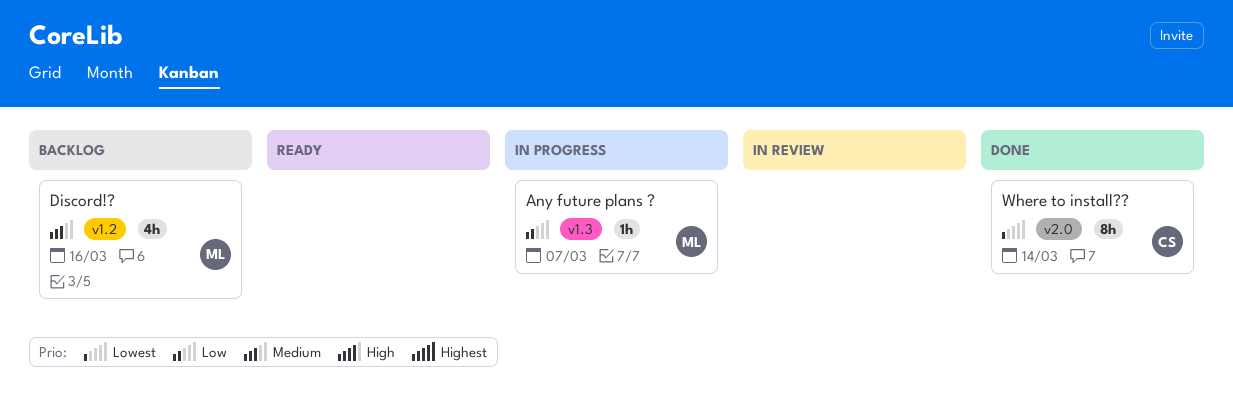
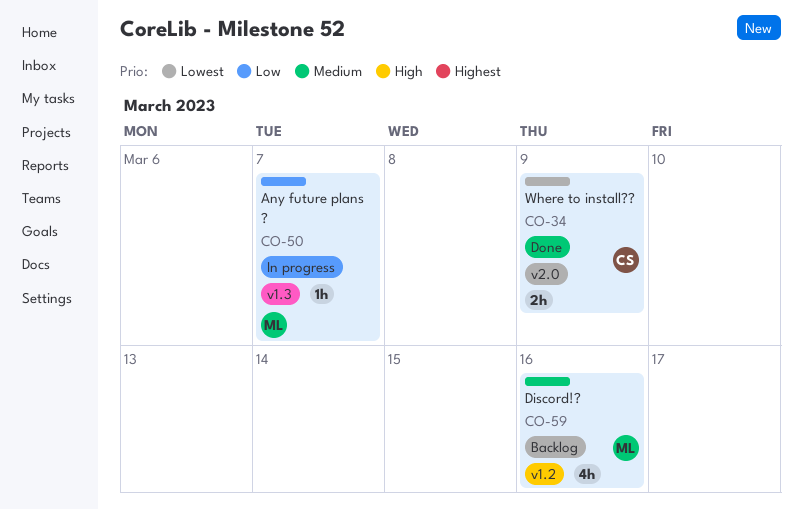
Where to install??, estimate: 8h -> 2h
Where to install??, due: Mar 14 -> Mar 9

